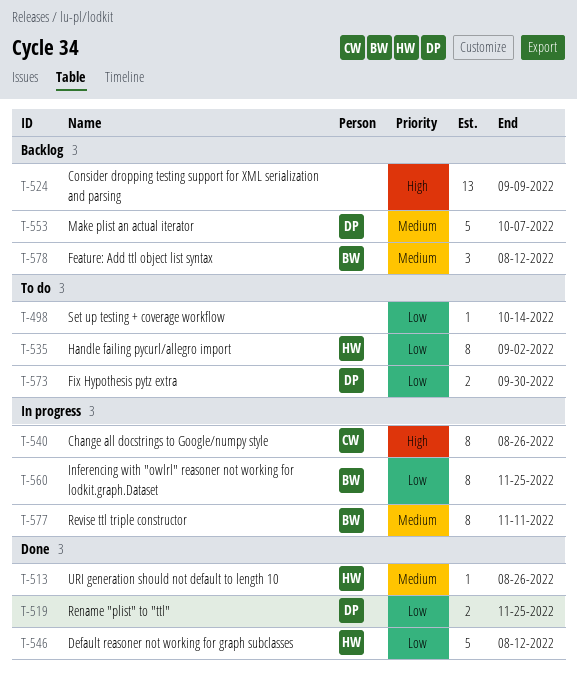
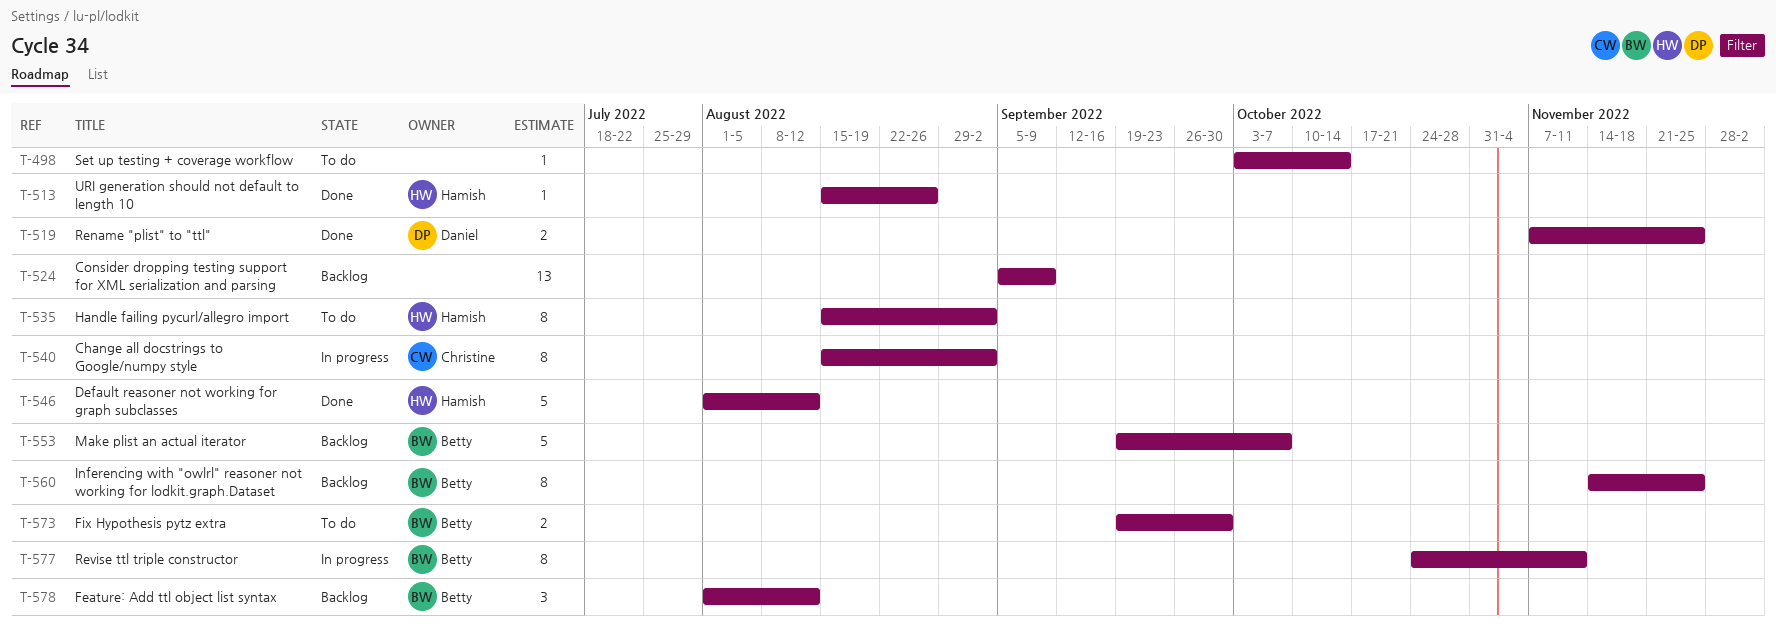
T-540, due: Aug 26 -> Sep 2
T-553, owner: Daniel -> Betty
T-560, status: In progress -> Backlog
T-573, owner: Daniel -> Betty

